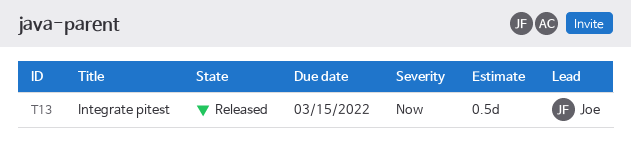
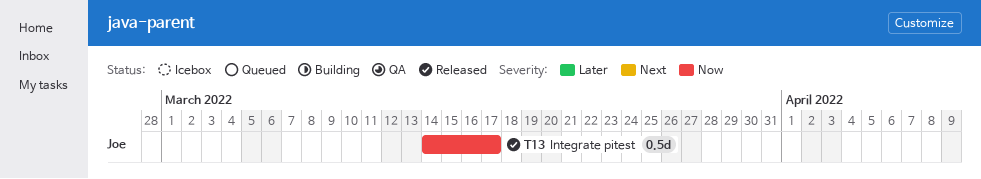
T13, due: Mar 15 -> Mar 17

